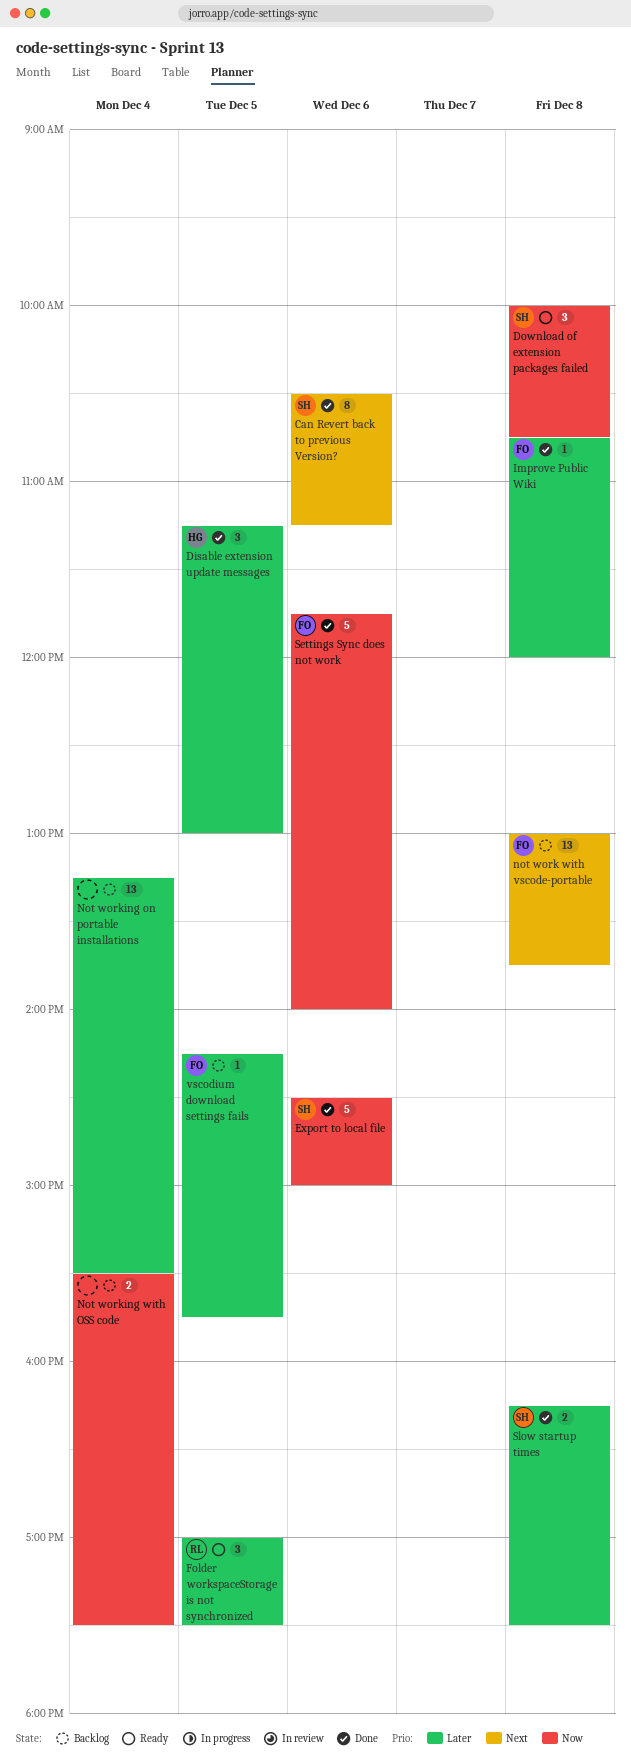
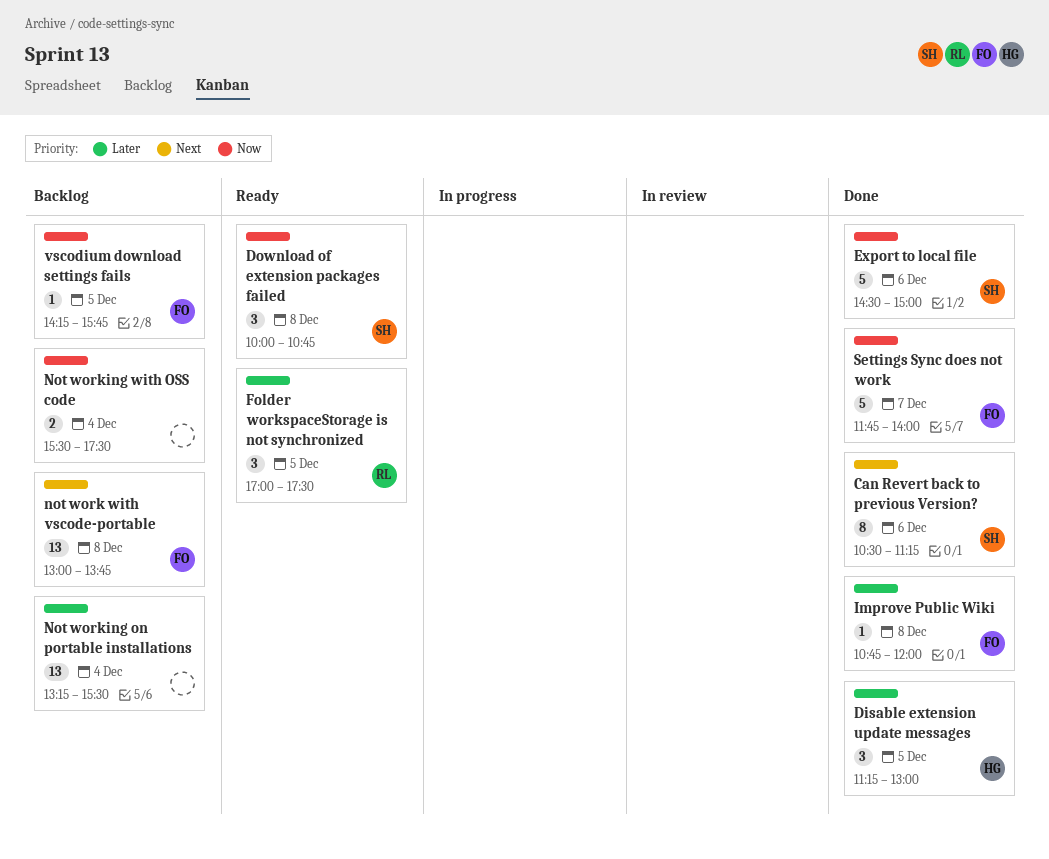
Settings Sync does not work, day: Dec 6 -> Dec 7
Slow startup times: present -> none
vscodium download settings fails, priority: Later -> Now

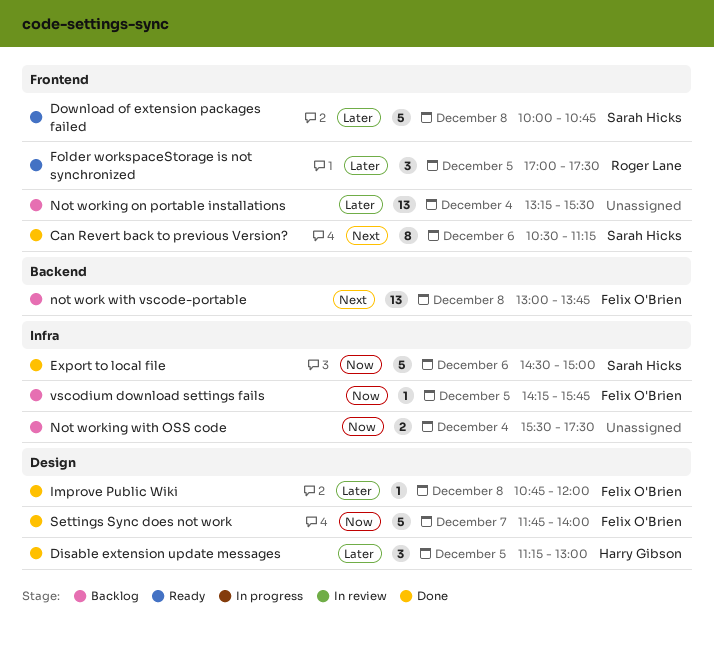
Download of extension packages failed, priority: Now -> Later
Download of extension packages failed, estimate: 3 -> 5

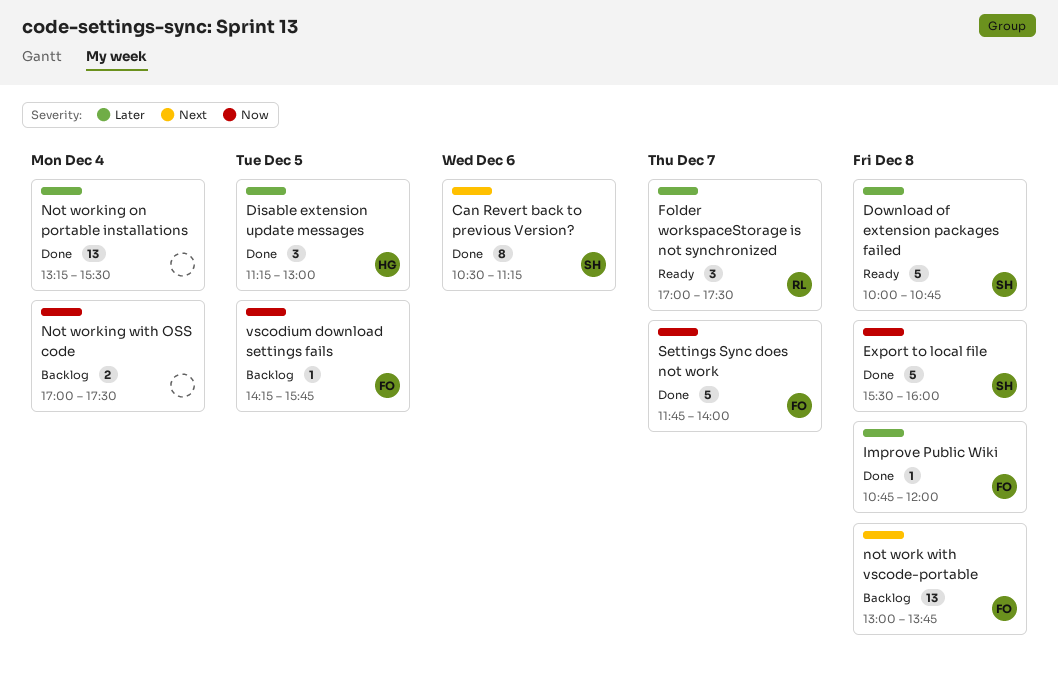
Export to local file, day: Dec 6 -> Dec 8
Export to local file, begins: 14:30 -> 15:30
Export to local file, ends: 15:00 -> 16:00
Folder workspaceStorage is not synchronized, day: Dec 5 -> Dec 7
Not working on portable installations, status: Backlog -> Done
Not working with OSS code, begins: 15:30 -> 17:00

